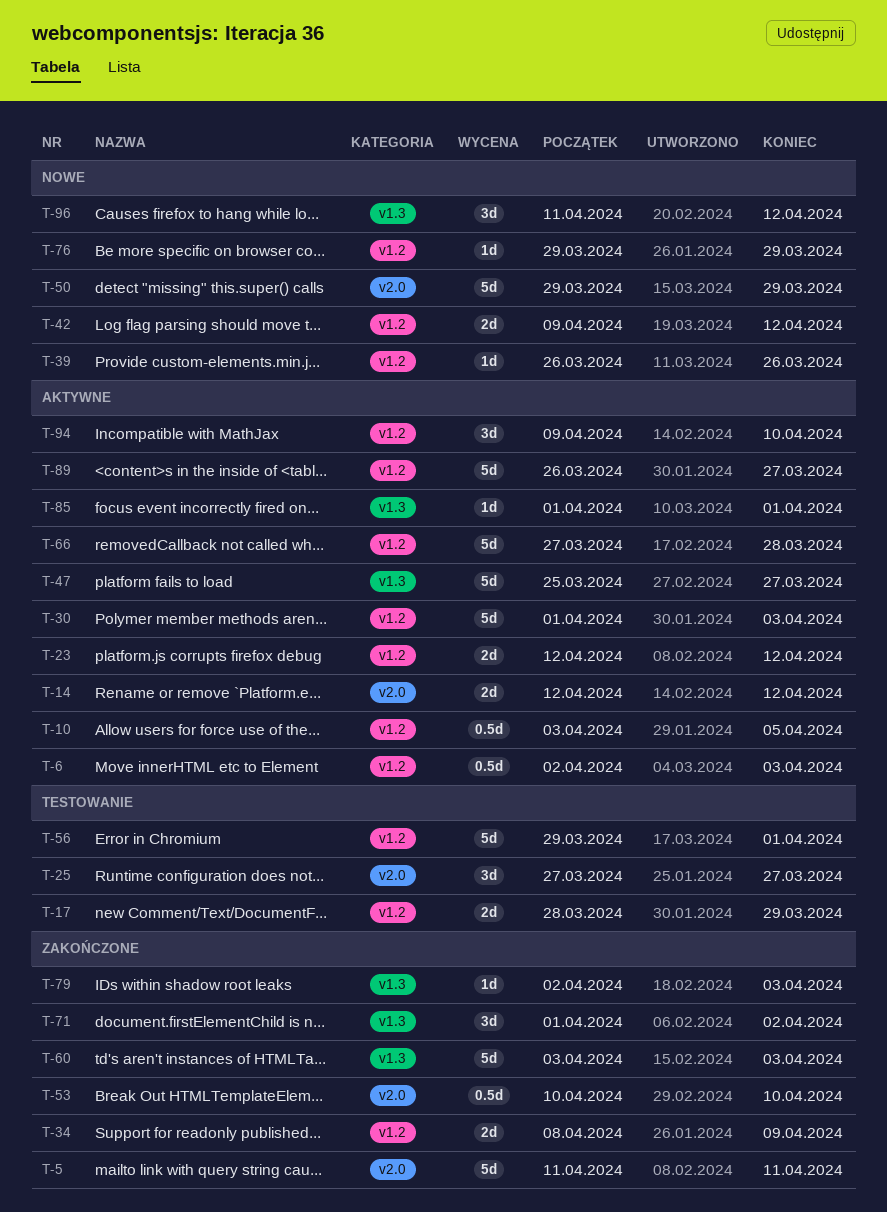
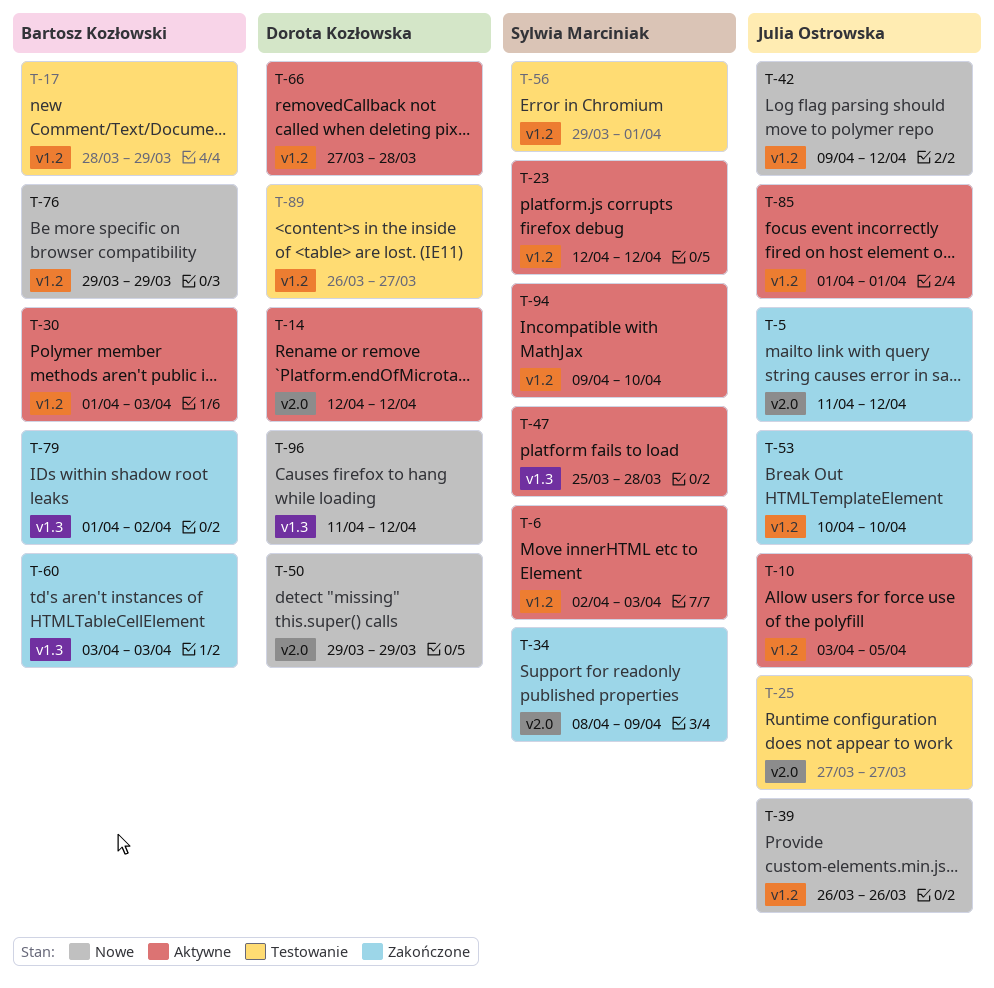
T-5, due: Apr 11 -> Apr 12
T-34, label: v1.2 -> v2.0
T-47, due: Mar 27 -> Mar 28
T-53, label: v2.0 -> v1.2
T-71: present -> none
T-79, start: Apr 2 -> Apr 1
T-79, due: Apr 3 -> Apr 2
T-85, label: v1.3 -> v1.2
T-89, status: Aktywne -> Testowanie

